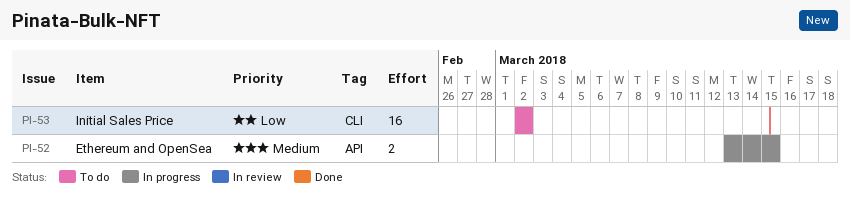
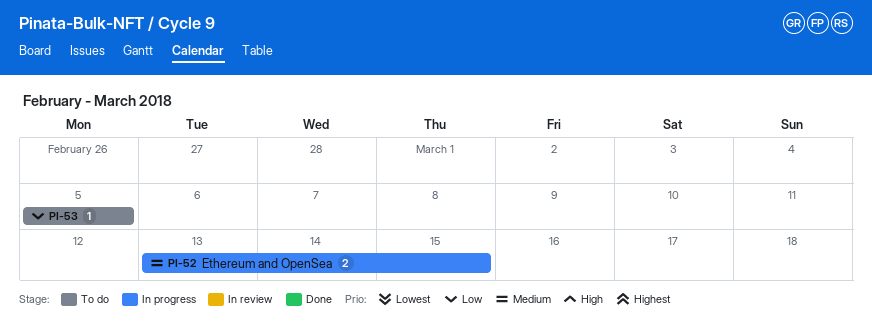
PI-53, estimate: 16 -> 1
PI-53, start: Mar 2 -> Mar 5
PI-53, due: Mar 2 -> Mar 5

